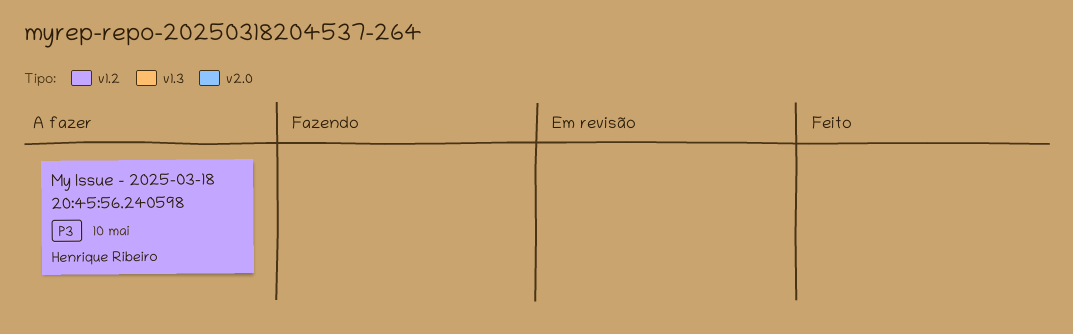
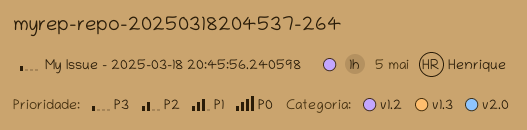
My Issue - 2025-03-18 20:45:56.240598, due: May 10 -> May 5

